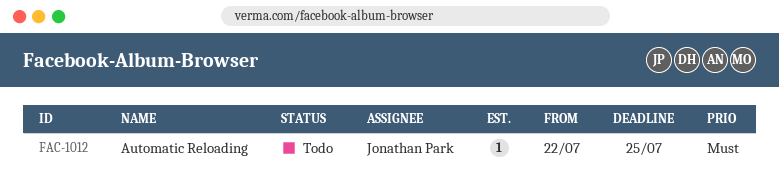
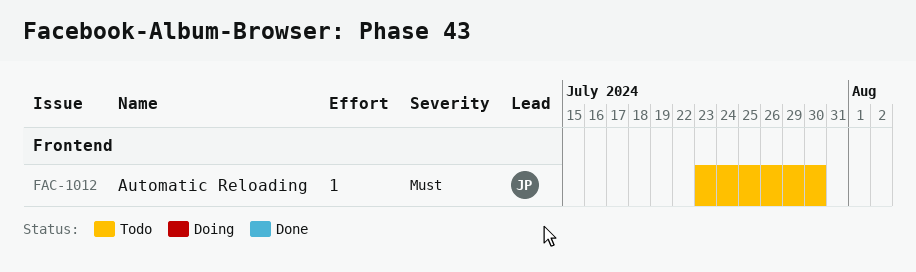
FAC-1012, start: Jul 22 -> Jul 23
FAC-1012, due: Jul 25 -> Jul 30

